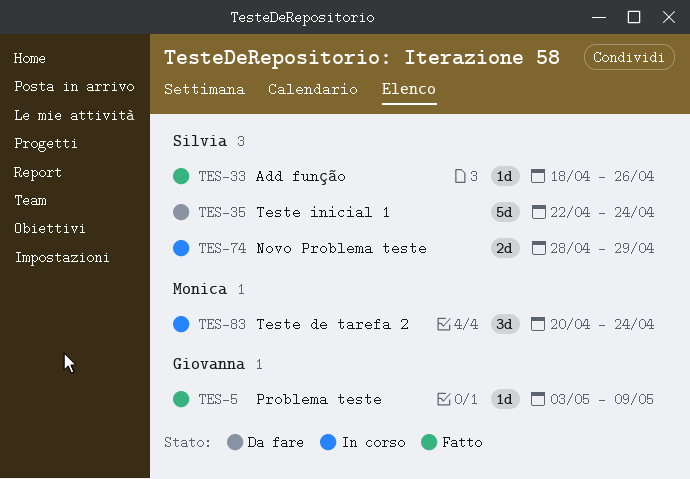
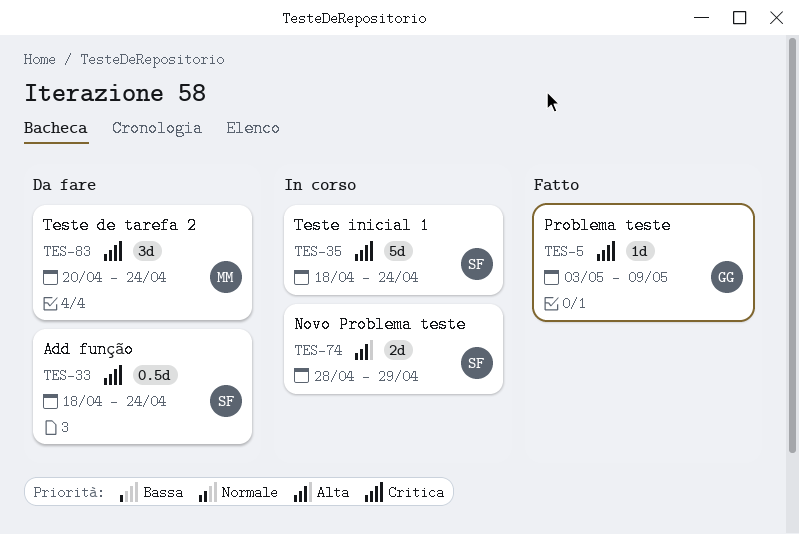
TES-33, status: Fatto -> Da fare
TES-33, estimate: 1d -> 0.5d
TES-33, due: Apr 26 -> Apr 24
TES-35, status: Da fare -> In corso
TES-35, start: Apr 22 -> Apr 18
TES-83, status: In corso -> Da fare

